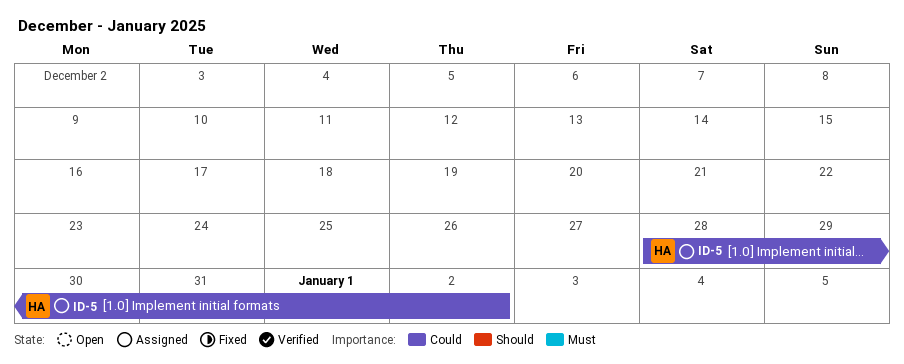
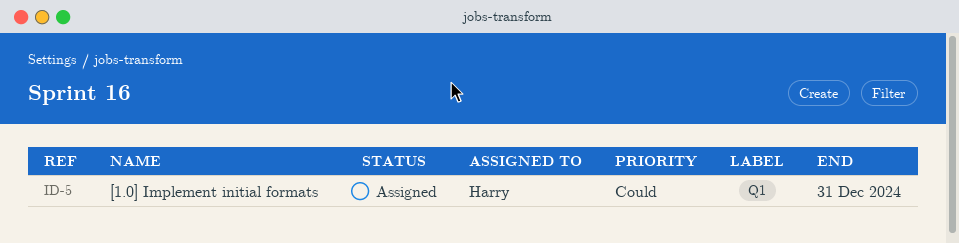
ID-5, due: Jan 2 -> Dec 31

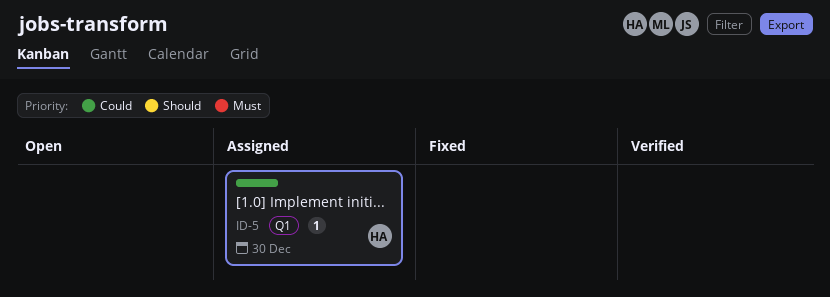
ID-5, due: Dec 31 -> Dec 30

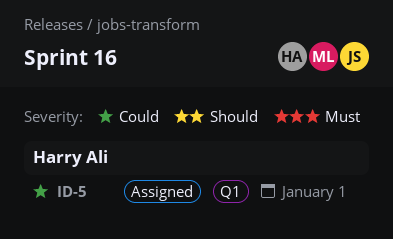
ID-5, due: Dec 30 -> Jan 1

